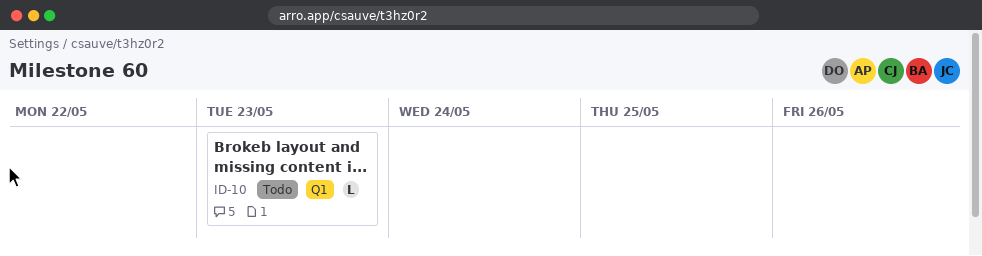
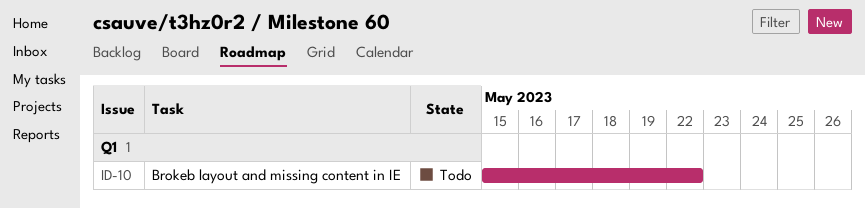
ID-10, due: May 23 -> May 22

